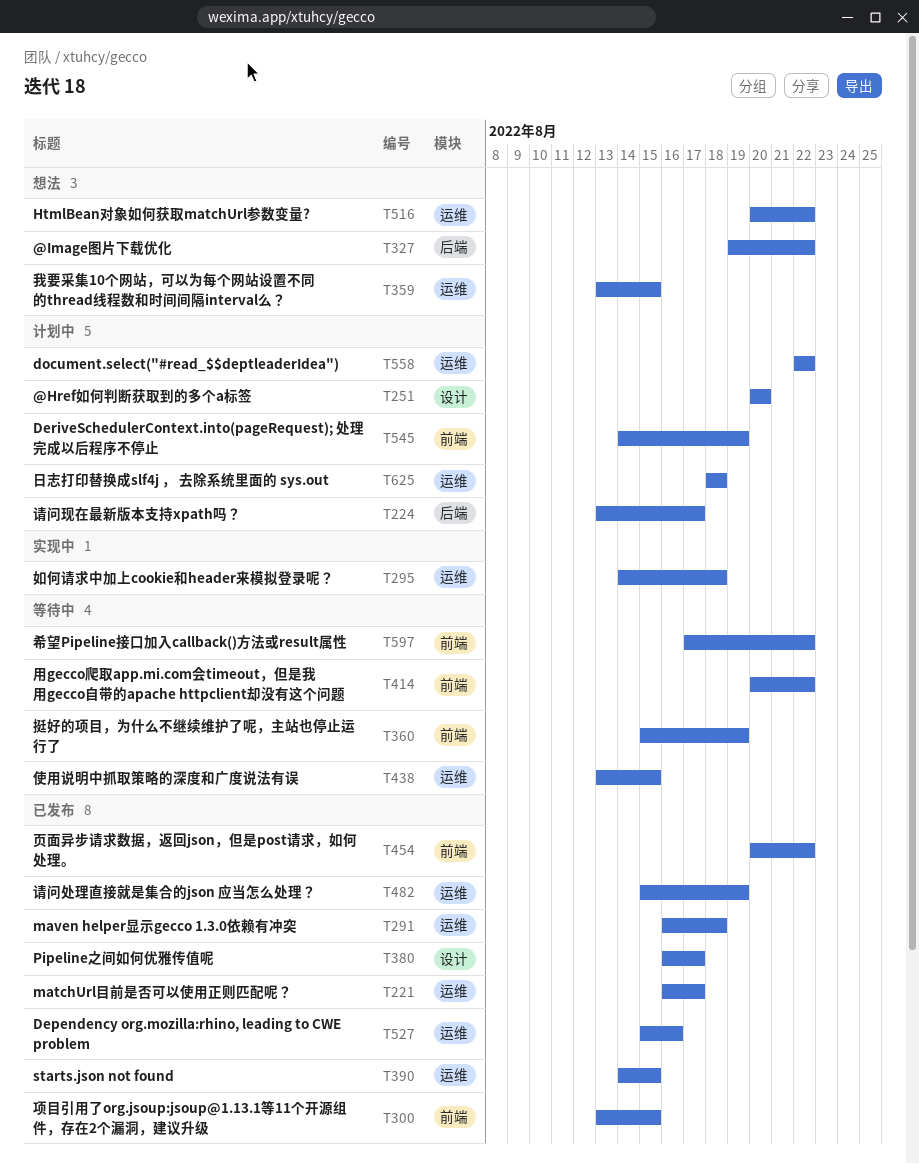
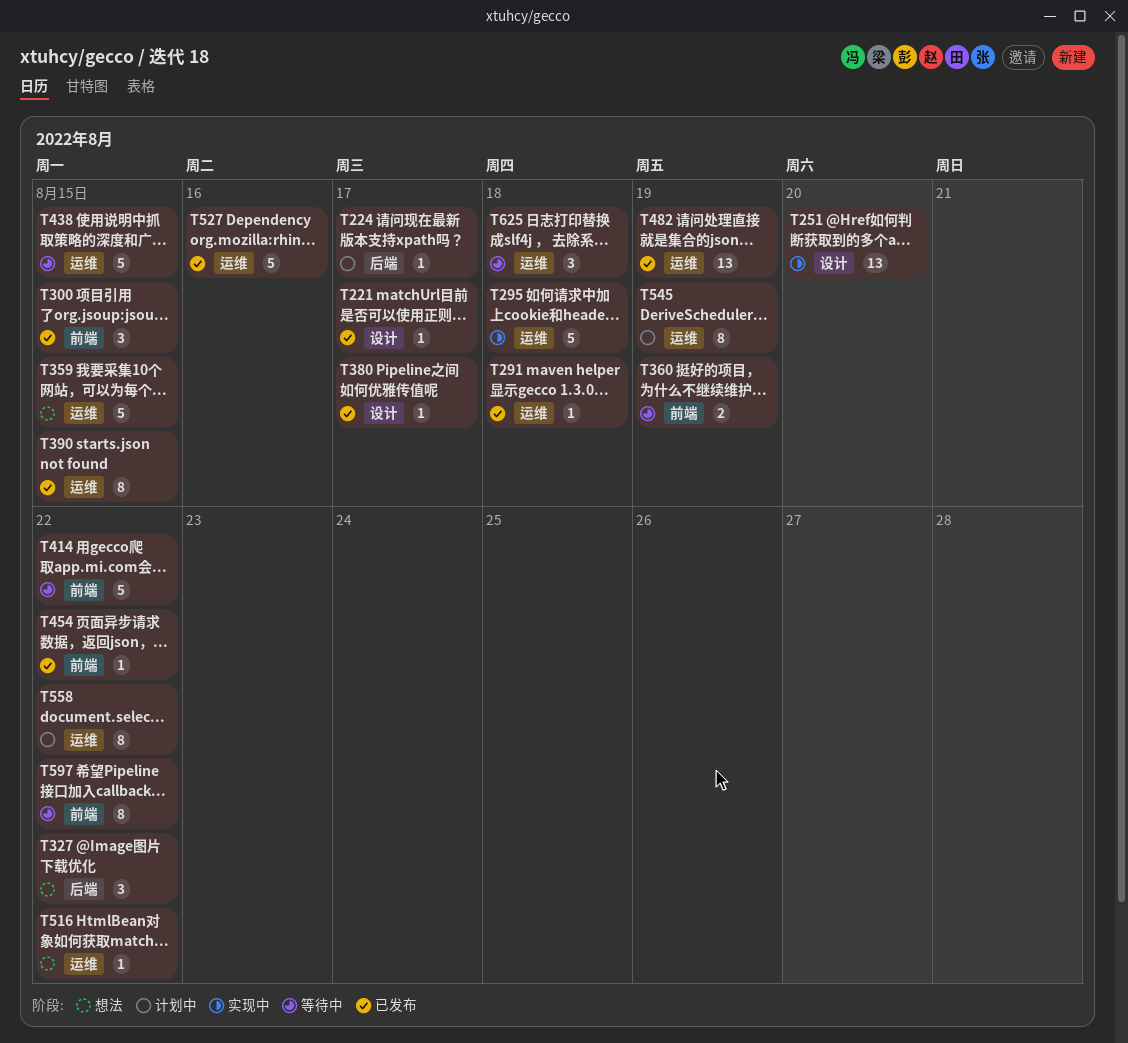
T221, label: 运维 -> 设计
T251, status: 计划中 -> 实现中
T545, label: 前端 -> 运维
T625, status: 计划中 -> 等待中

